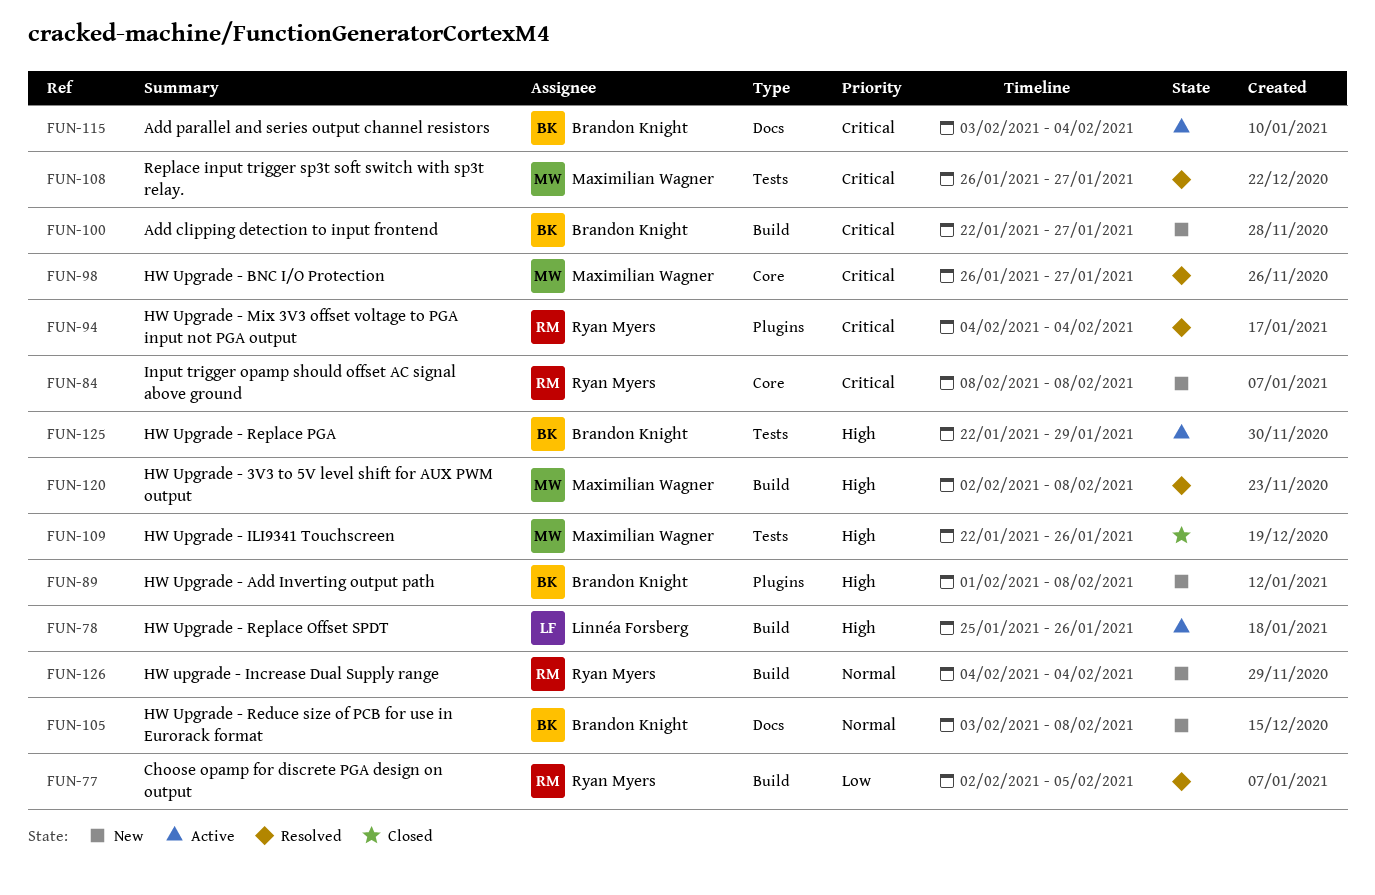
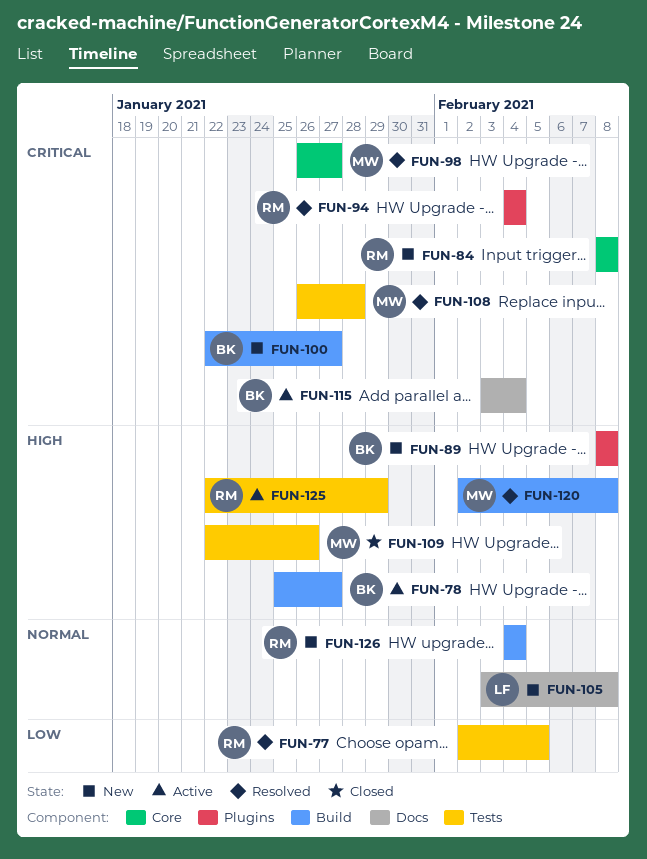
FUN-77, label: Build -> Tests
FUN-78, owner: Linnéa Forsberg -> Brandon Knight
FUN-78, due: Jan 26 -> Jan 27
FUN-89, start: Feb 1 -> Feb 8
FUN-105, owner: Brandon Knight -> Linnéa Forsberg
FUN-108, due: Jan 27 -> Jan 28
FUN-125, owner: Brandon Knight -> Ryan Myers

